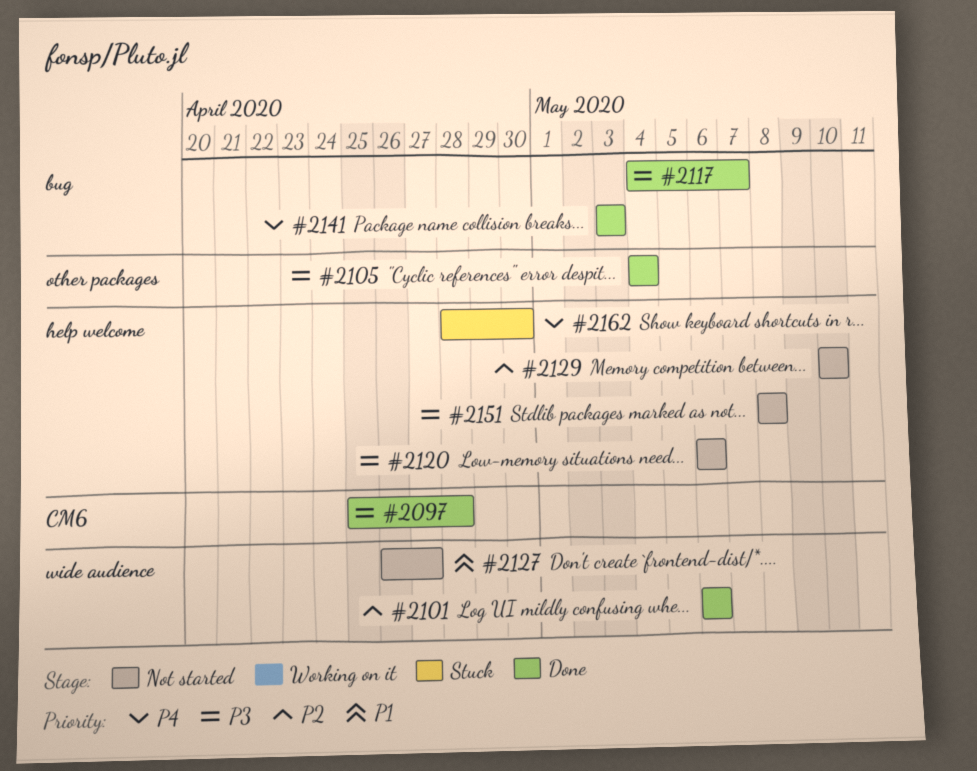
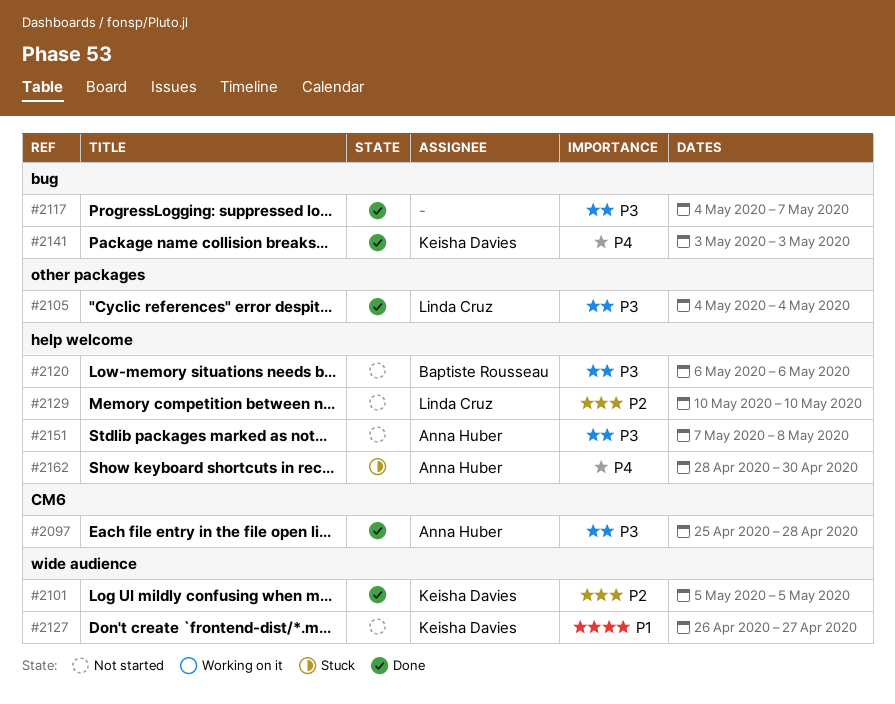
#2101, start: May 6 -> May 5
#2101, due: May 6 -> May 5
#2151, start: May 8 -> May 7

